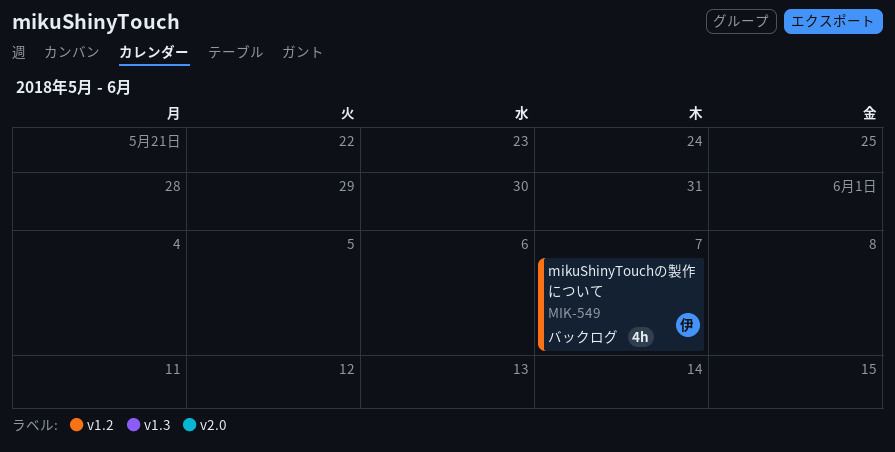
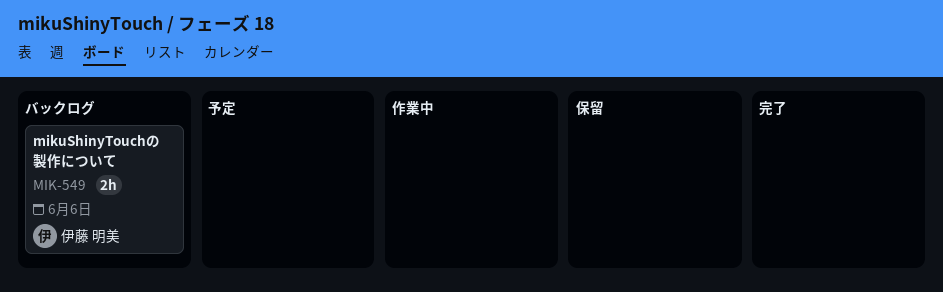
MIK-549, estimate: 4h -> 2h
MIK-549, due: Jun 7 -> Jun 6

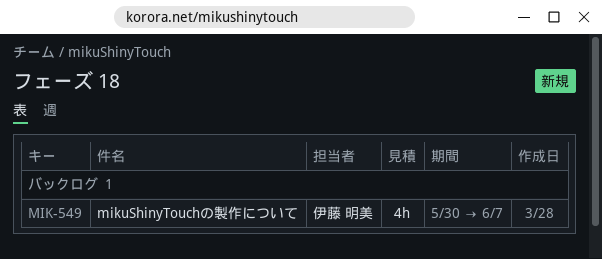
MIK-549, estimate: 2h -> 4h
MIK-549, due: Jun 6 -> Jun 7

